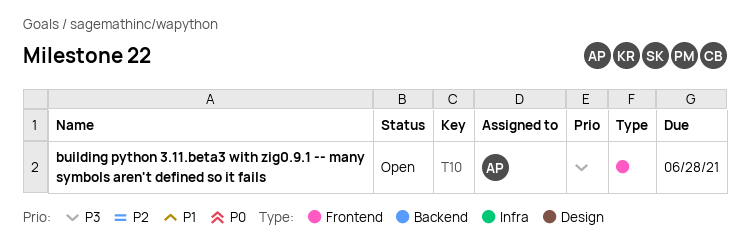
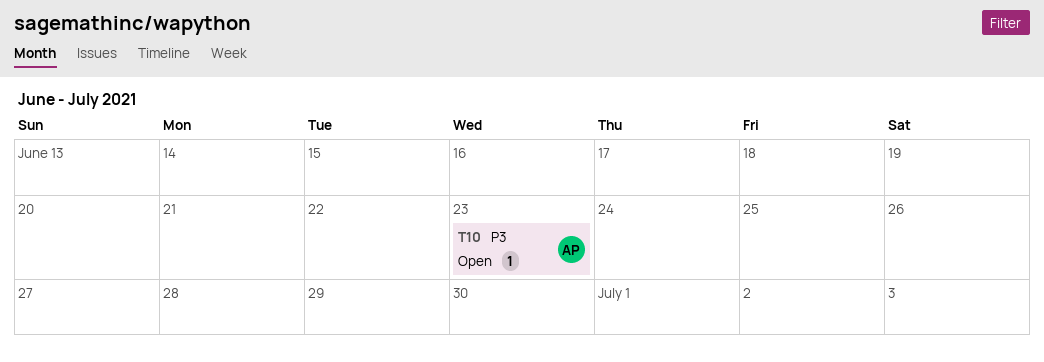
T10, due: Jun 28 -> Jun 23

